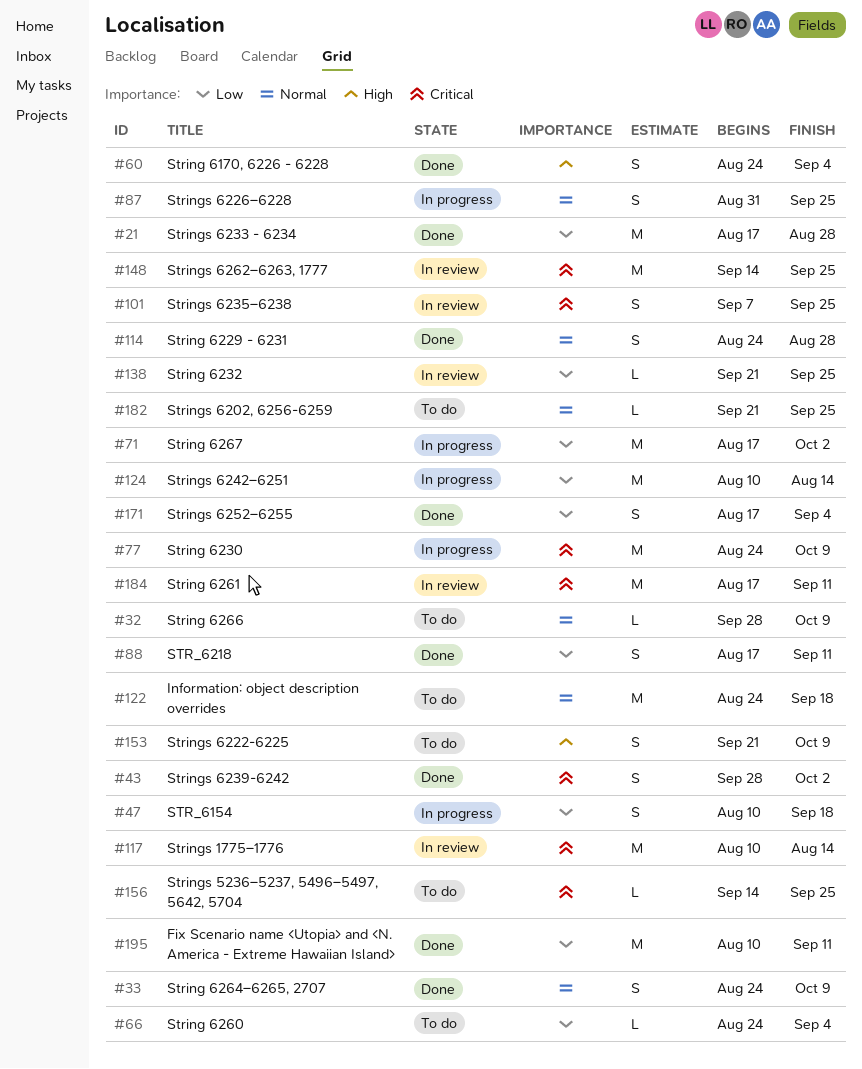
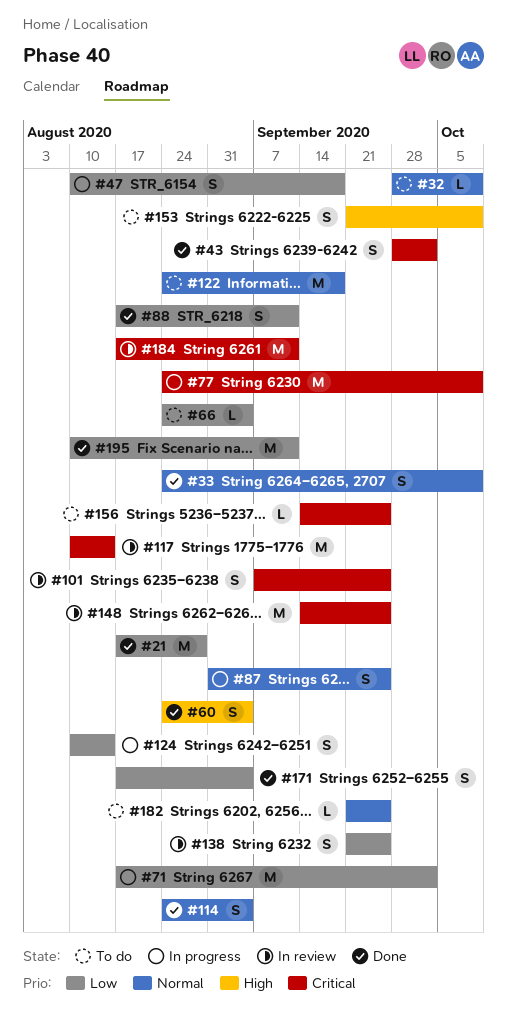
#114, due: Aug 28 -> Sep 4
#124, estimate: M -> S
#138, estimate: L -> S

